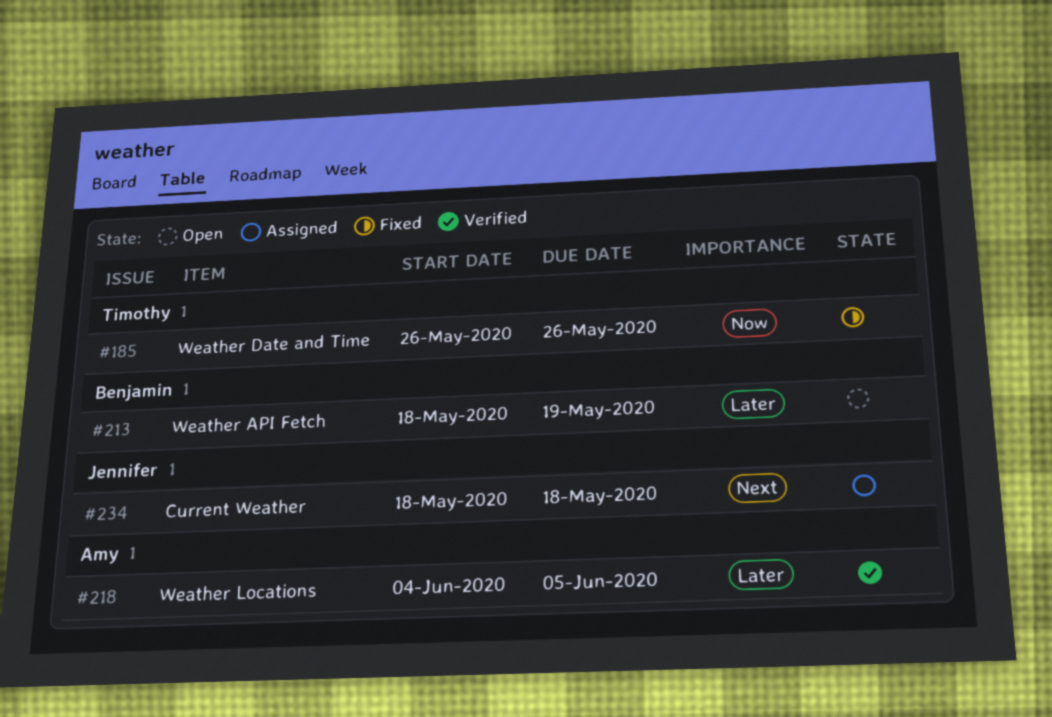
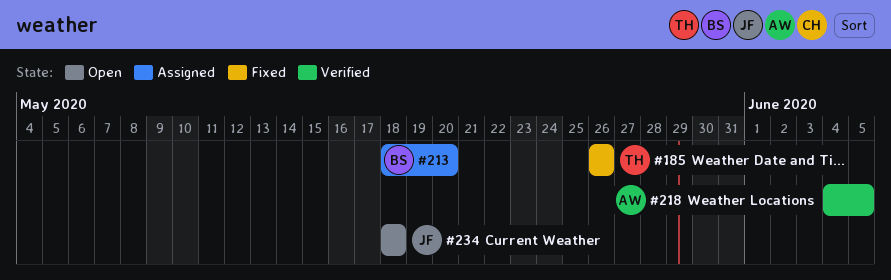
#213, status: Open -> Assigned
#213, due: May 19 -> May 20
#234, status: Assigned -> Open

